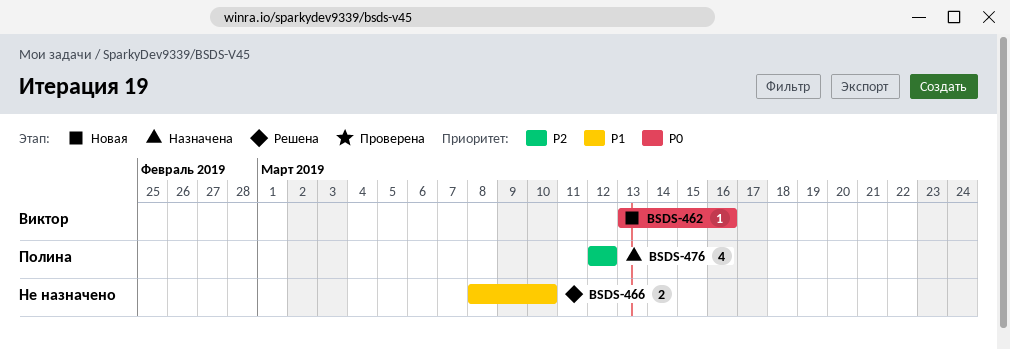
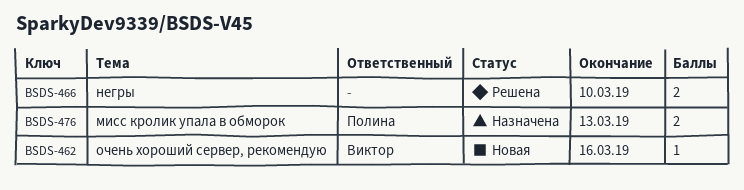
BSDS-476, estimate: 4 -> 2
BSDS-476, due: Mar 12 -> Mar 13

